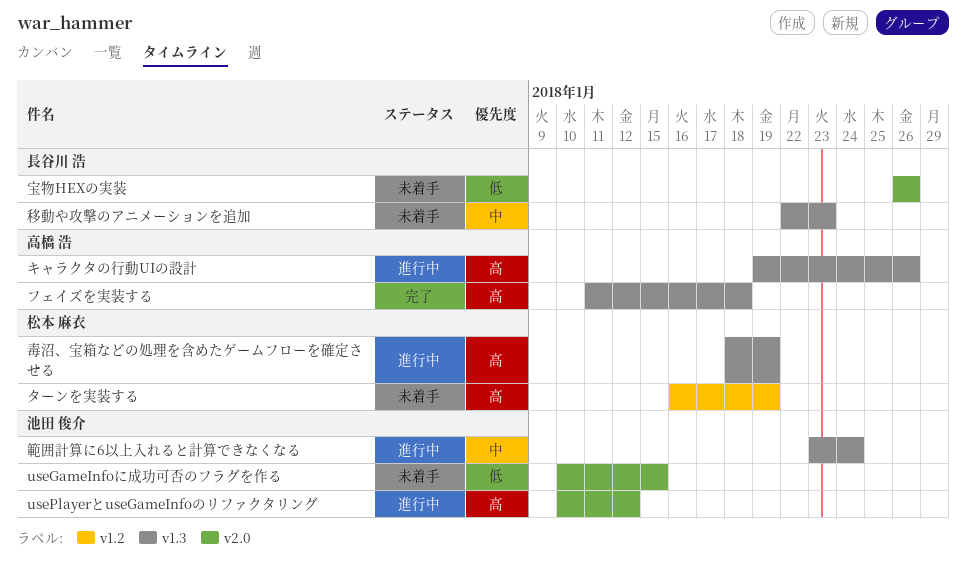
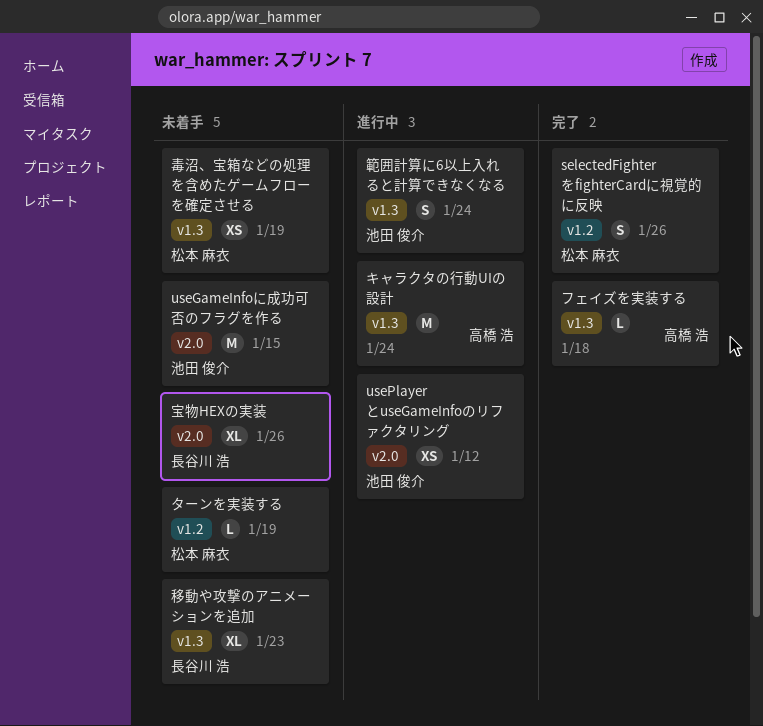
selectedFighterをfighterCardに視覚的に反映: none -> present
キャラクタの行動UIの設計, due: Jan 26 -> Jan 24
毒沼、宝箱などの処理を含めたゲームフローを確定させる, status: 進行中 -> 未着手

